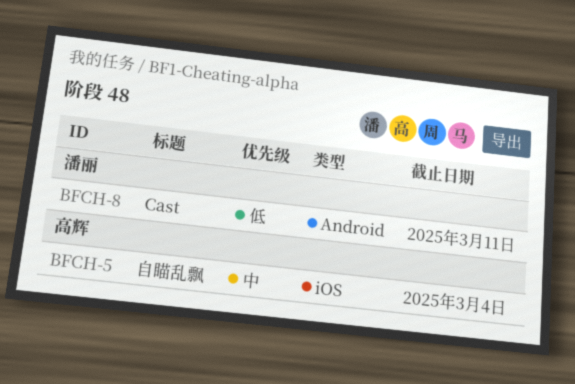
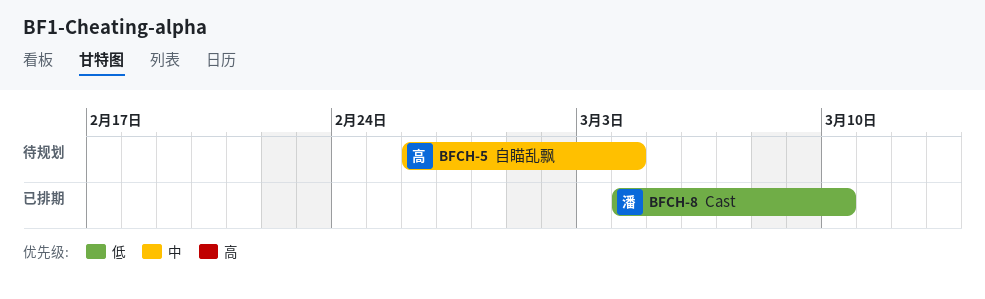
BFCH-8, due: Mar 11 -> Mar 10

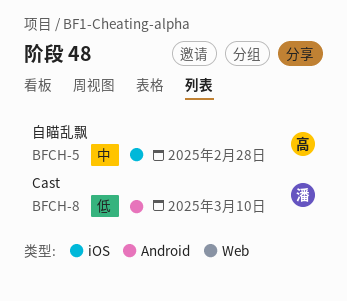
BFCH-5, due: Mar 4 -> Feb 28

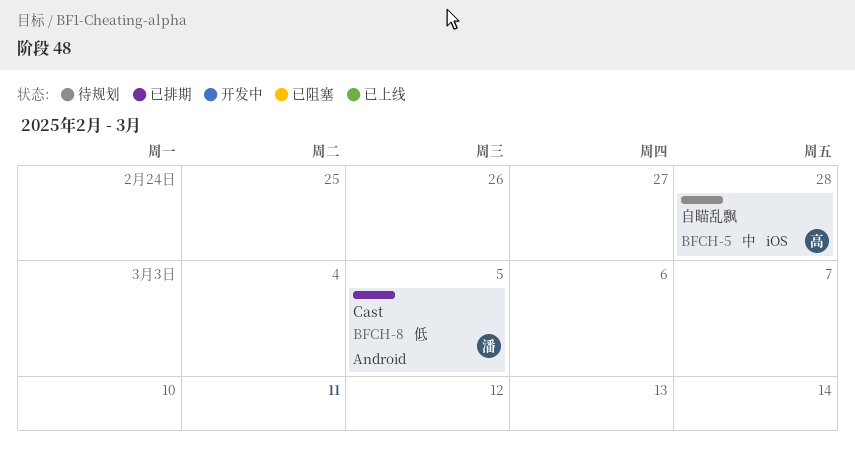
BFCH-8, due: Mar 10 -> Mar 5

